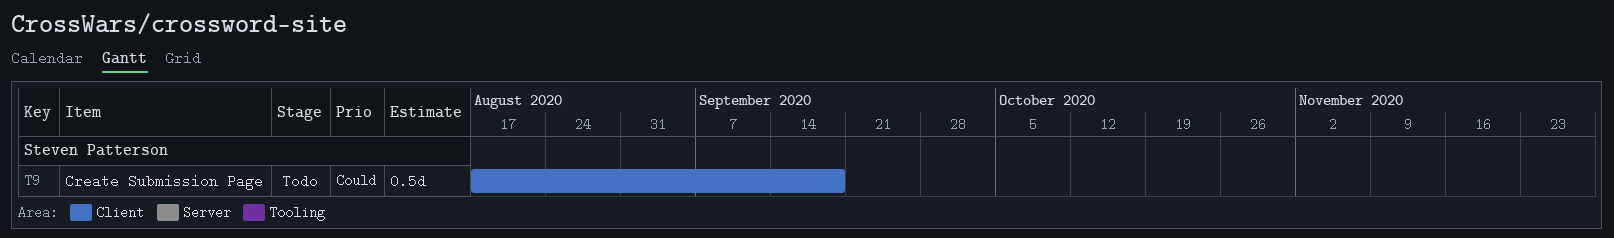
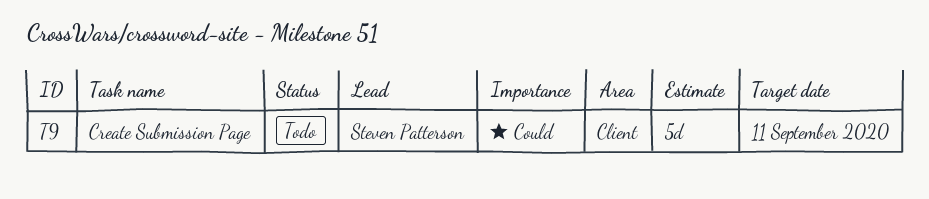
T9, estimate: 0.5d -> 5d
T9, due: Sep 18 -> Sep 11

